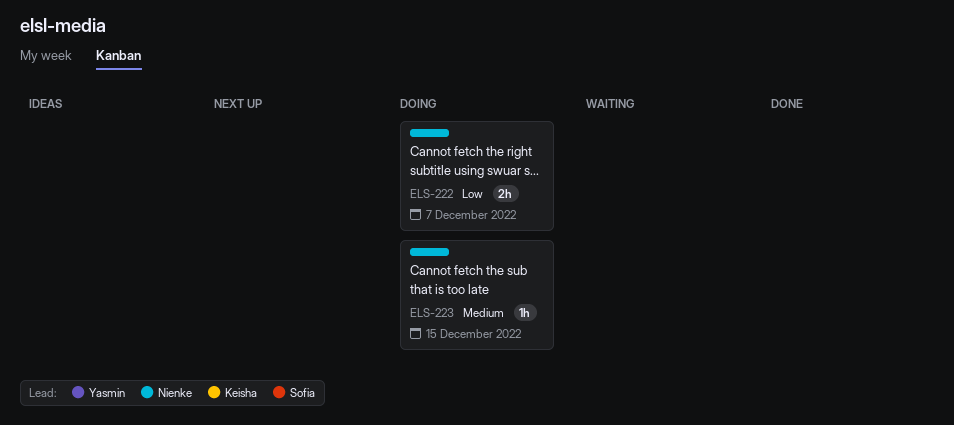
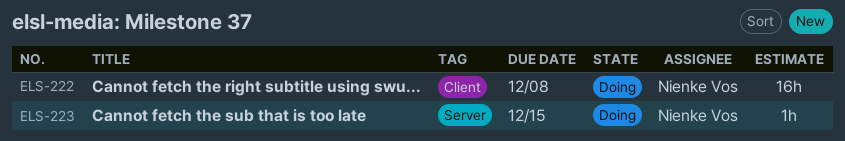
ELS-222, estimate: 2h -> 16h
ELS-222, due: Dec 7 -> Dec 8

